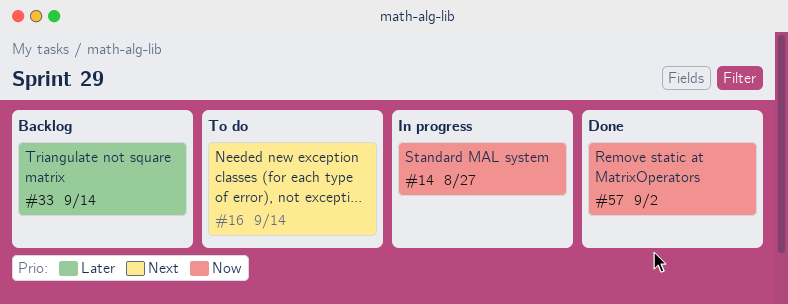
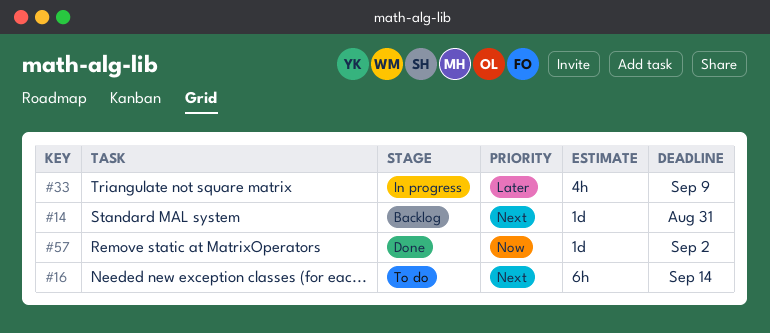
#14, status: In progress -> Backlog
#14, priority: Now -> Next
#14, due: Aug 27 -> Aug 31
#33, status: Backlog -> In progress
#33, due: Sep 14 -> Sep 9

